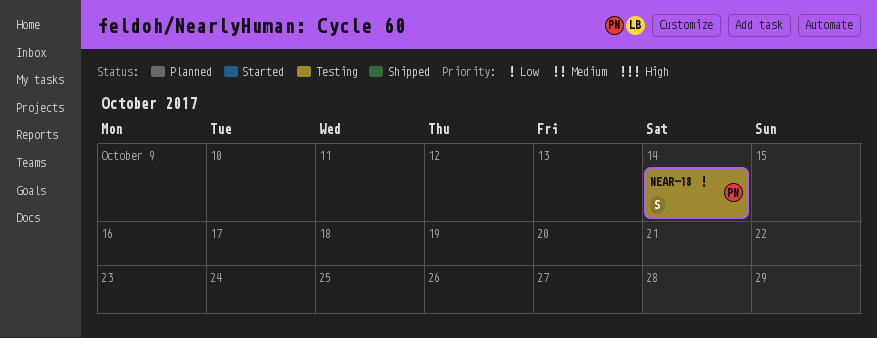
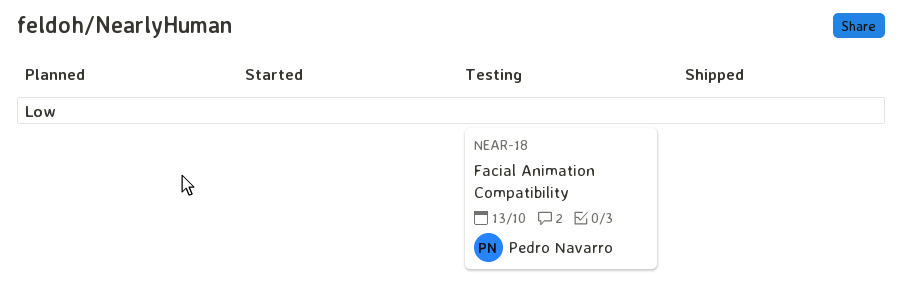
NEAR-18, due: Oct 14 -> Oct 13

